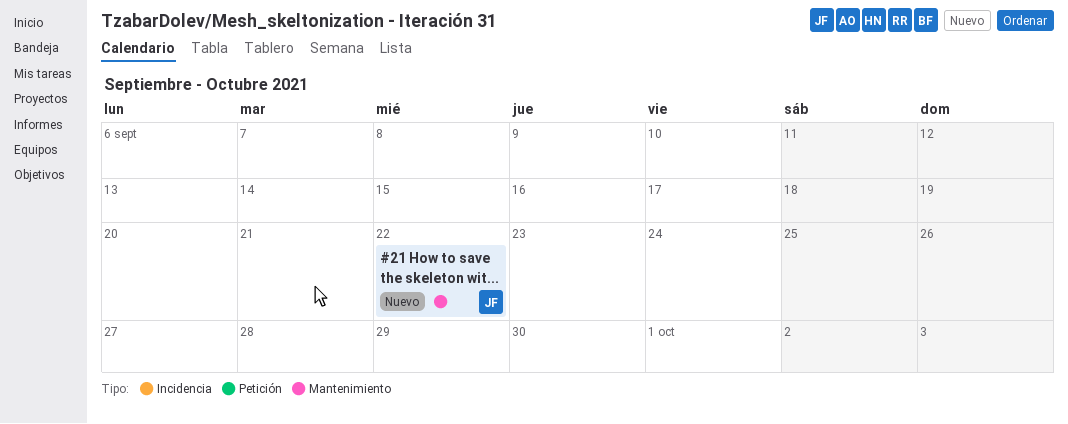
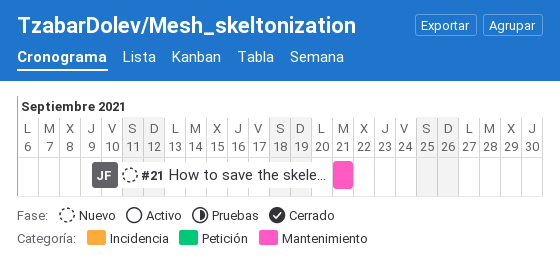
#21, due: Sep 22 -> Sep 21

